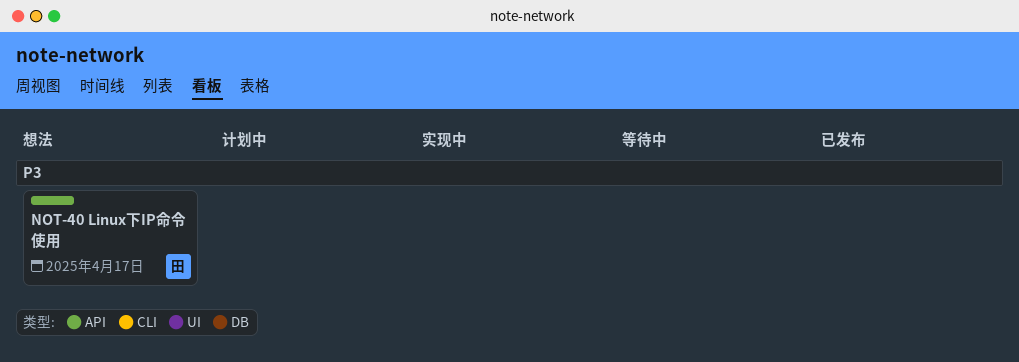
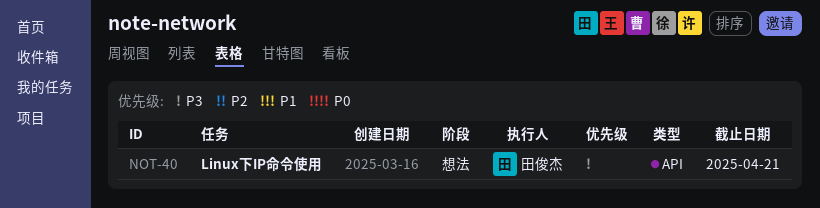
NOT-40, due: Apr 17 -> Apr 21

